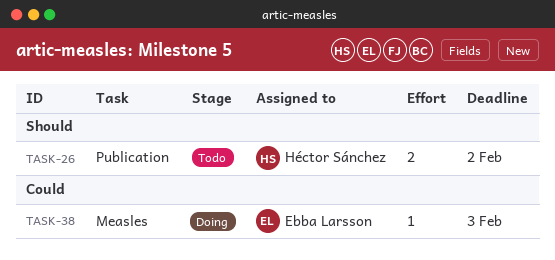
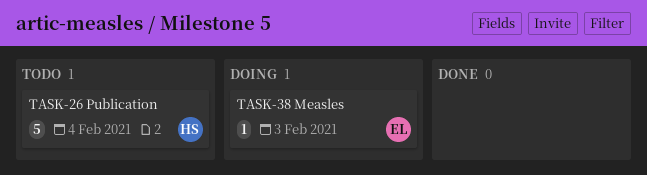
TASK-26, estimate: 2 -> 5
TASK-26, due: Feb 2 -> Feb 4

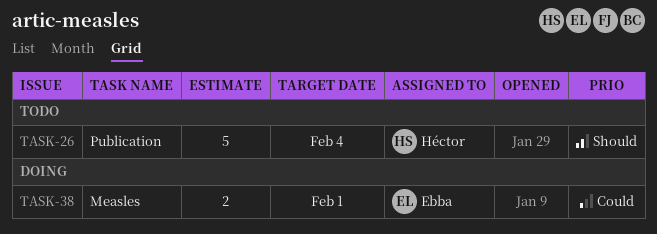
TASK-38, estimate: 1 -> 2
TASK-38, due: Feb 3 -> Feb 1

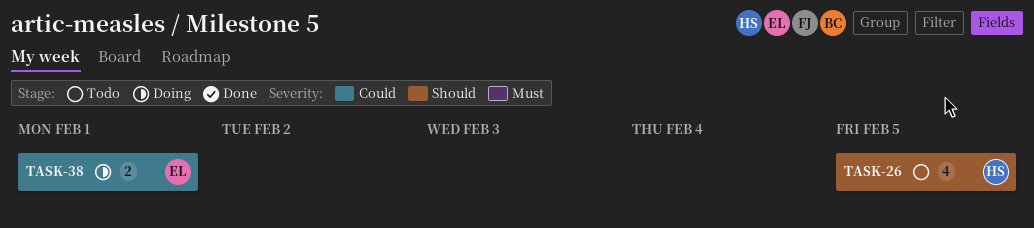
TASK-26, estimate: 5 -> 4
TASK-26, due: Feb 4 -> Feb 5

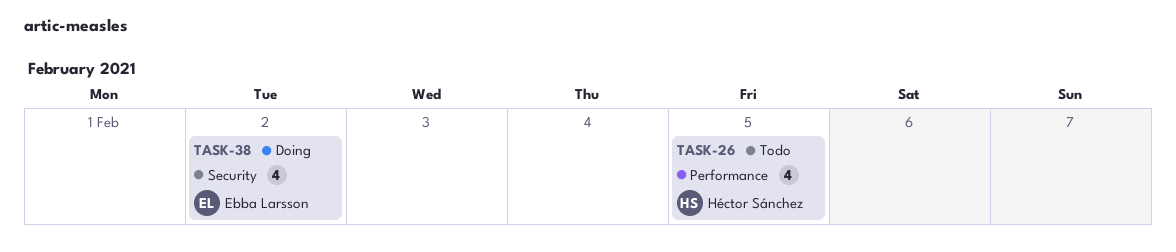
TASK-38, estimate: 2 -> 4
TASK-38, due: Feb 1 -> Feb 2

